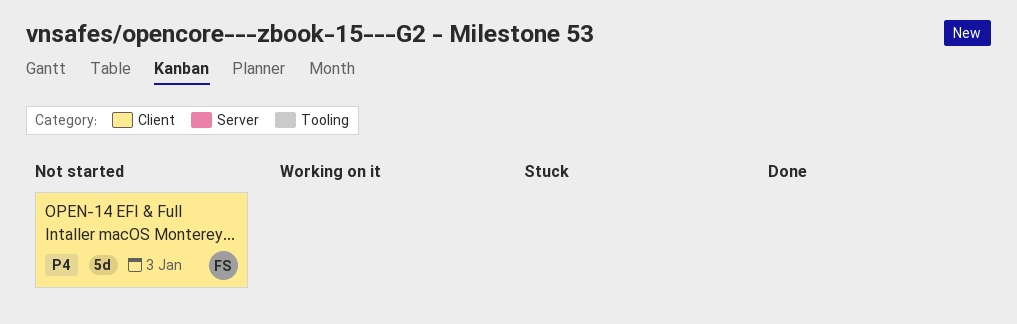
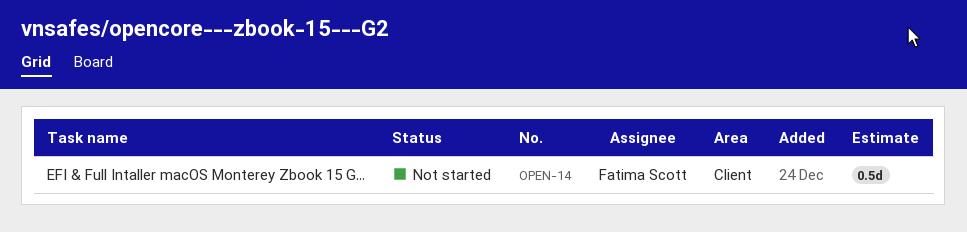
OPEN-14, estimate: 5d -> 0.5d

